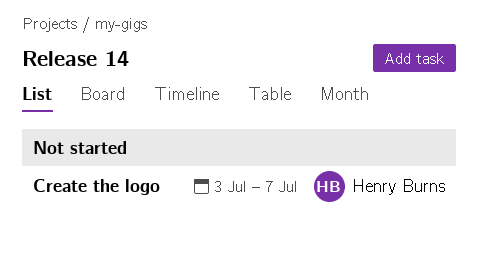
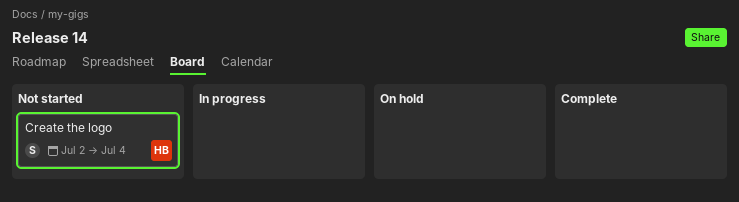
Create the logo, start: Jul 3 -> Jul 2
Create the logo, due: Jul 7 -> Jul 4

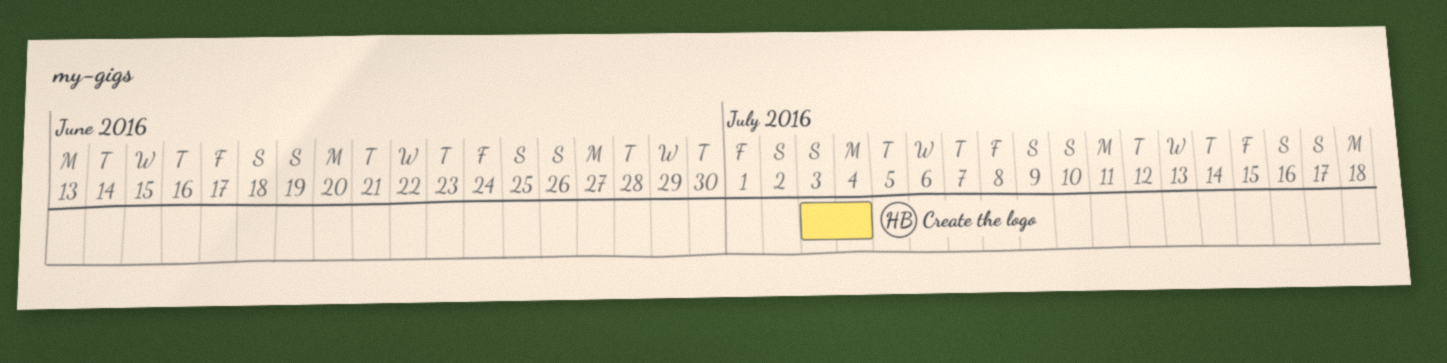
Create the logo, start: Jul 2 -> Jul 3

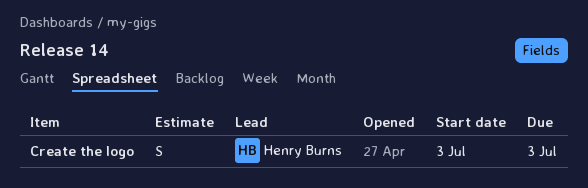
Create the logo, due: Jul 4 -> Jul 3

